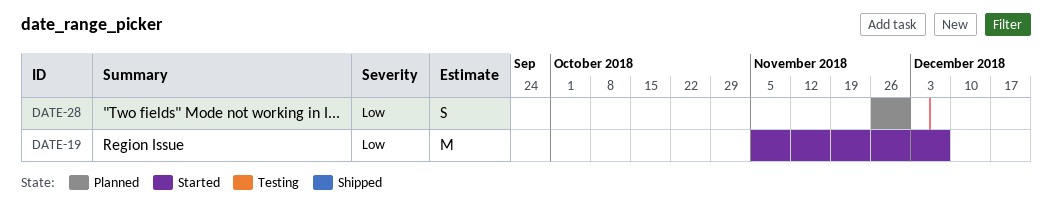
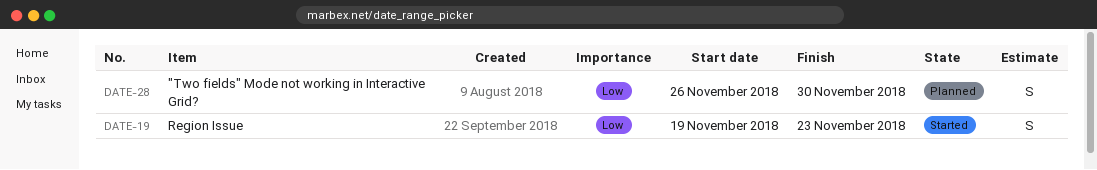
DATE-19, estimate: M -> S
DATE-19, start: Nov 5 -> Nov 19
DATE-19, due: Dec 7 -> Nov 23

